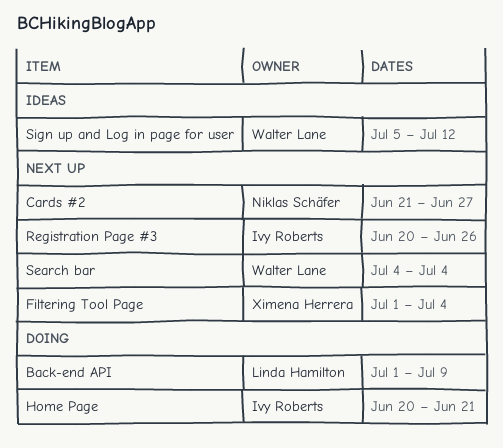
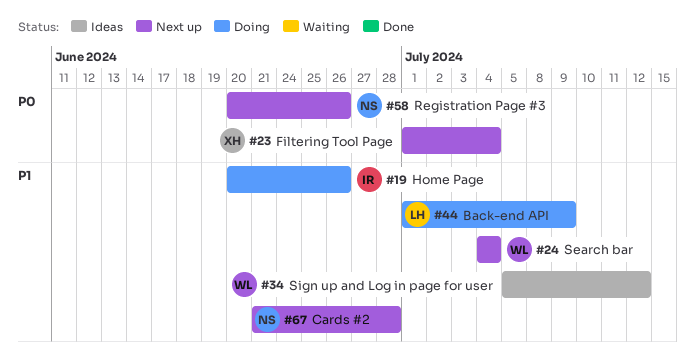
Cards #2, due: Jun 27 -> Jun 28
Home Page, due: Jun 21 -> Jun 26
Registration Page #3, owner: Ivy Roberts -> Niklas Schäfer

